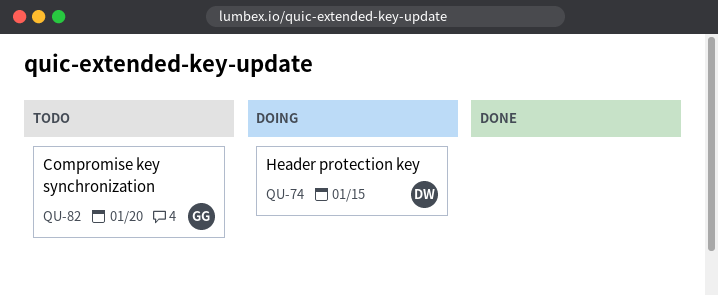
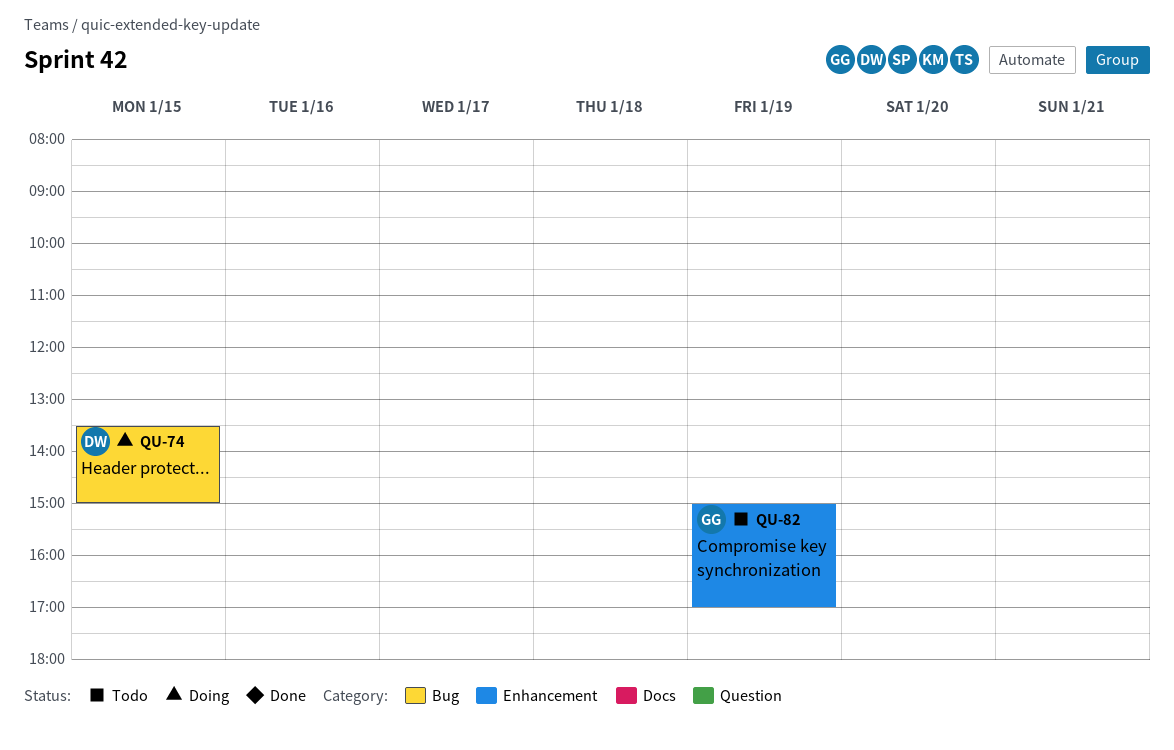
QU-82, day: Jan 20 -> Jan 19

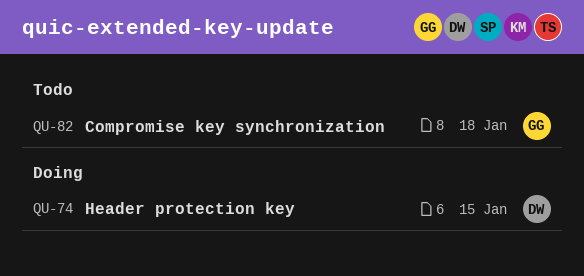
QU-82, day: Jan 19 -> Jan 18

